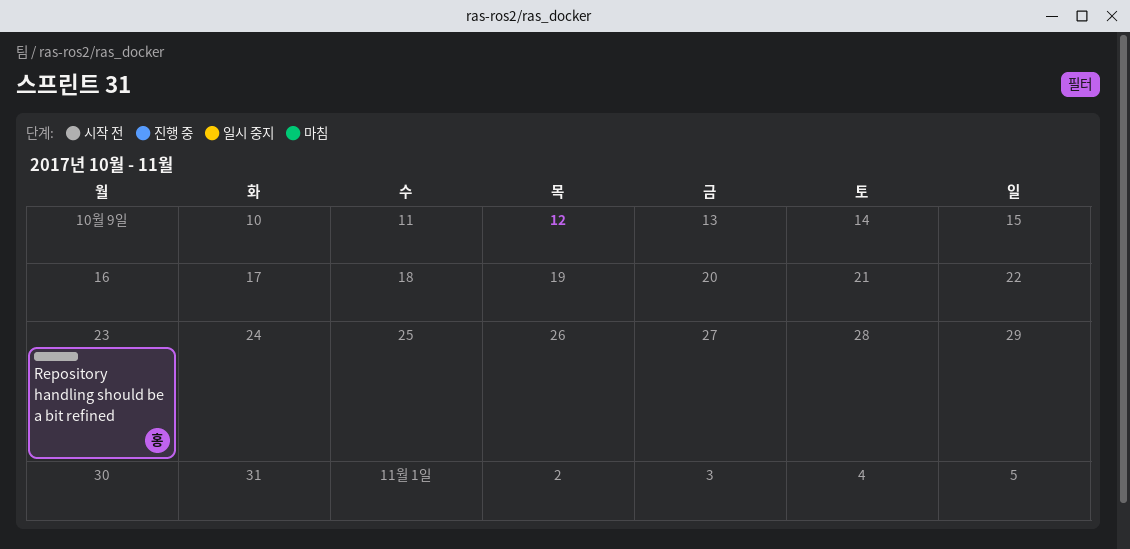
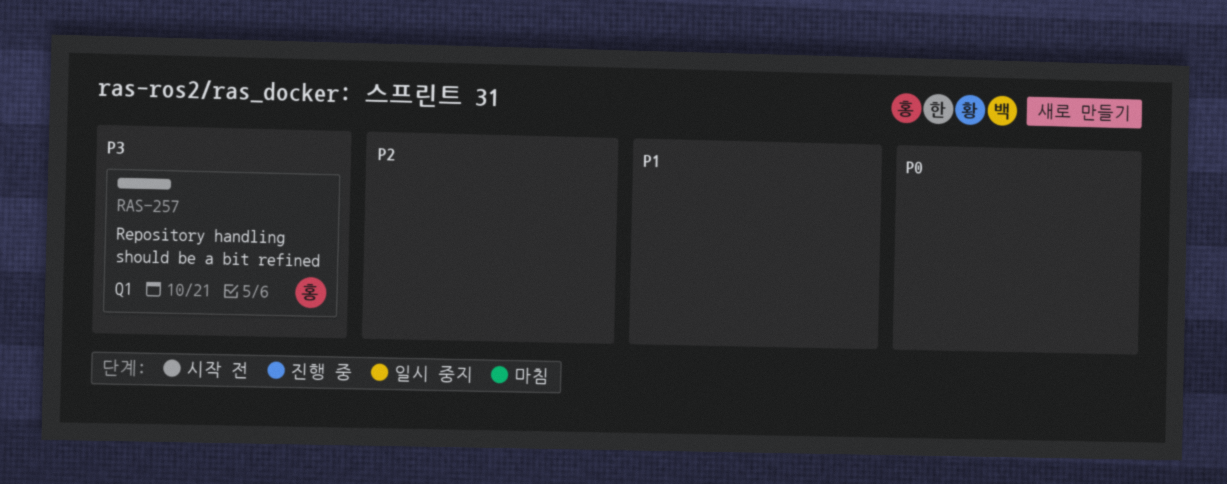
Repository handling should be a bit refined, due: Oct 23 -> Oct 21

